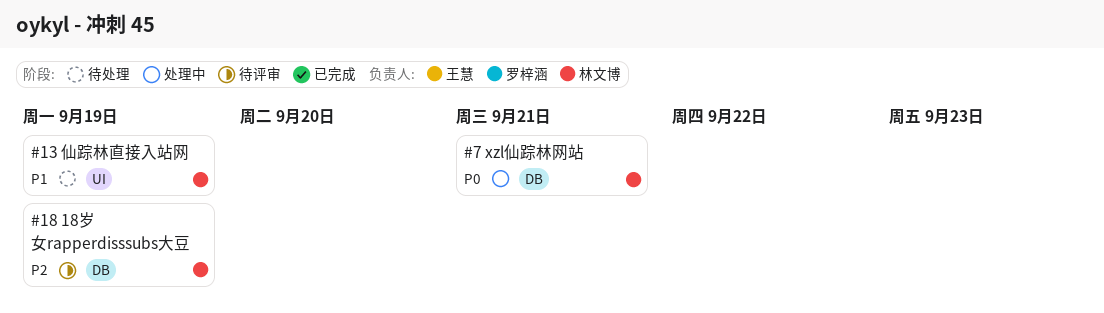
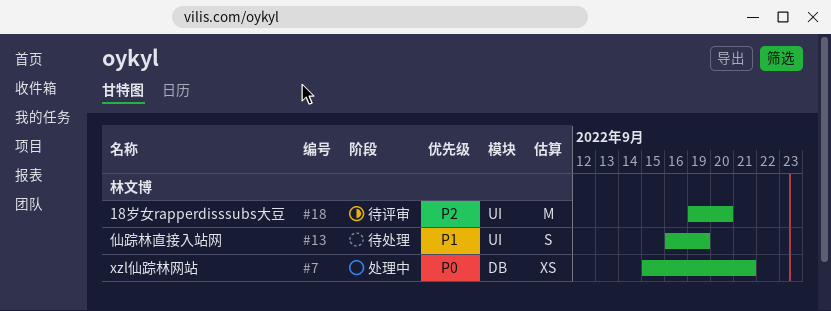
#18, label: DB -> UI
#18, due: Sep 19 -> Sep 20

